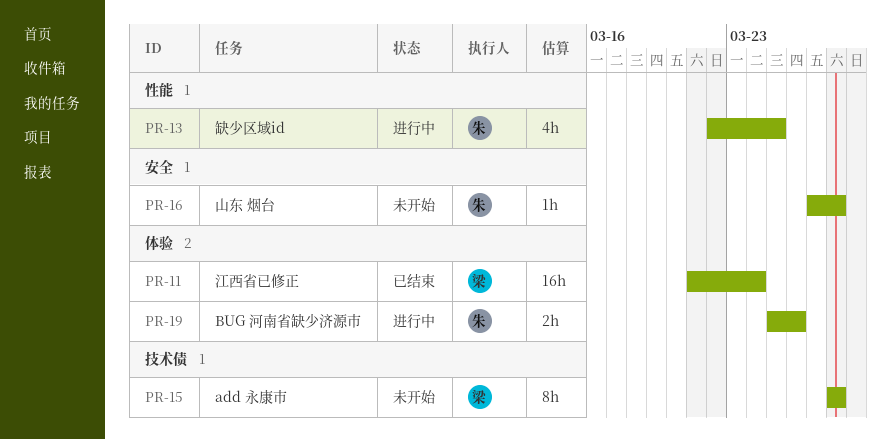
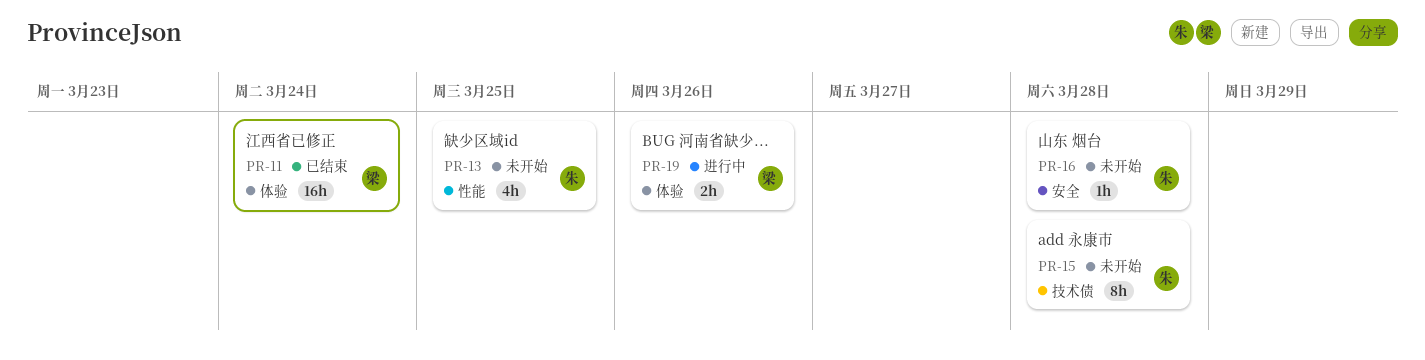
PR-13, status: 进行中 -> 未开始
PR-15, owner: 梁 -> 朱
PR-19, owner: 朱 -> 梁

